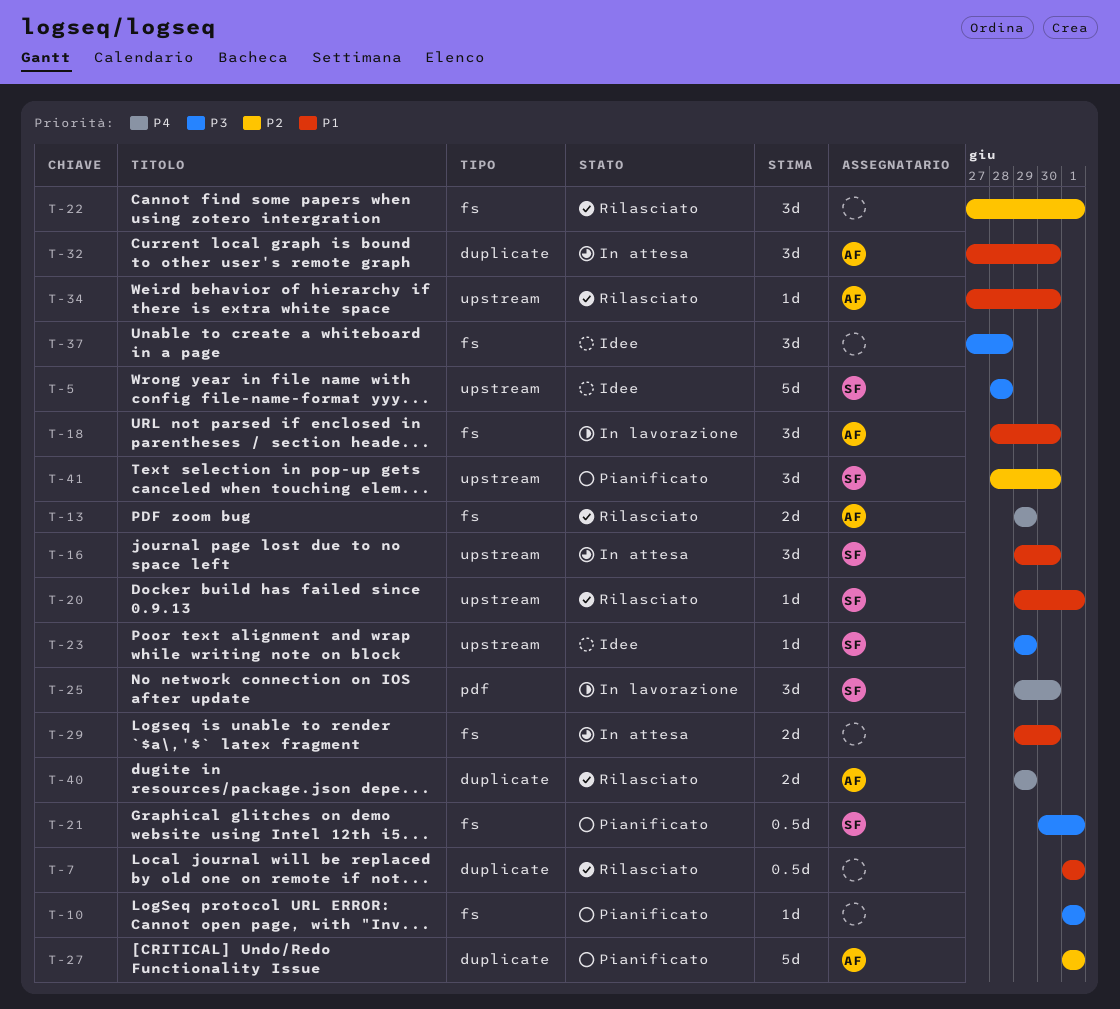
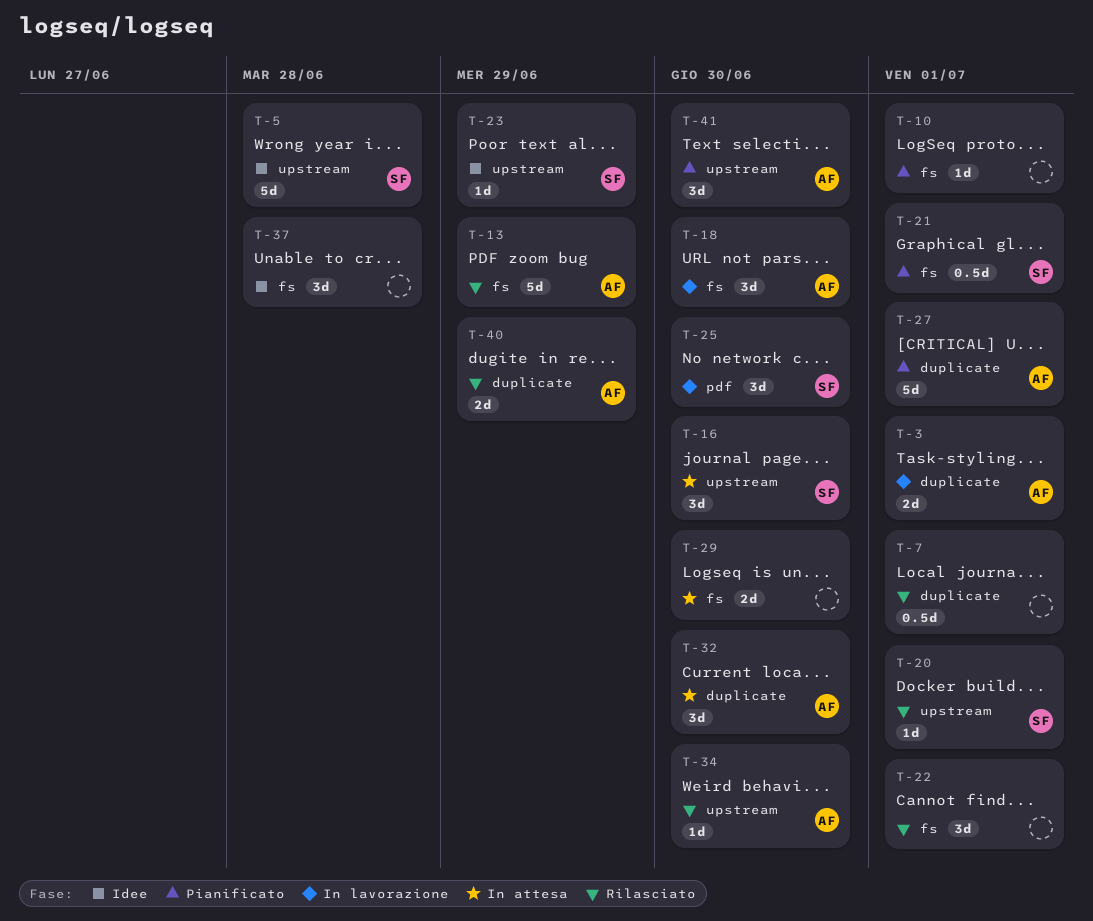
T-3: none -> present
T-13, estimate: 2d -> 5d
T-41, owner: SF -> AF

